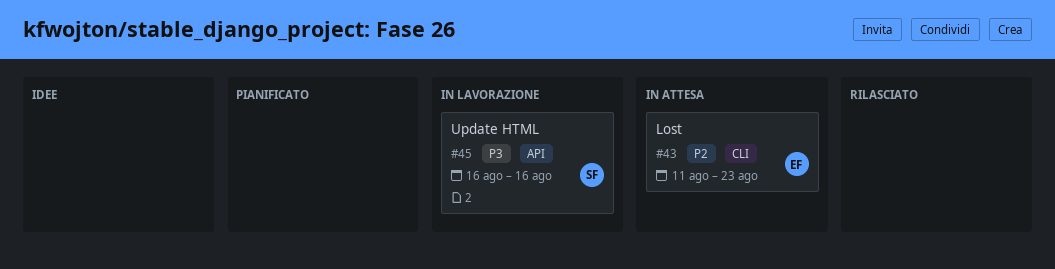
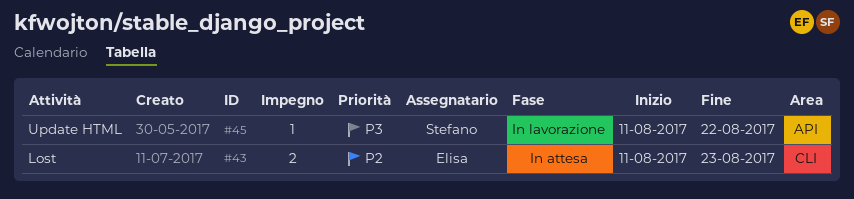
#45, start: Aug 16 -> Aug 11
#45, due: Aug 16 -> Aug 22

